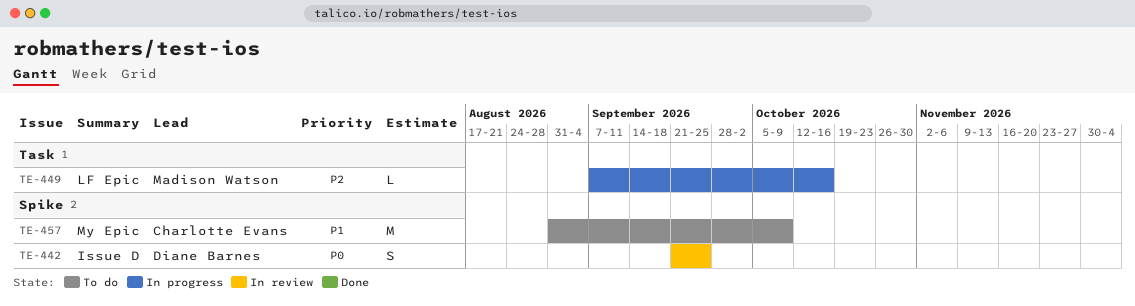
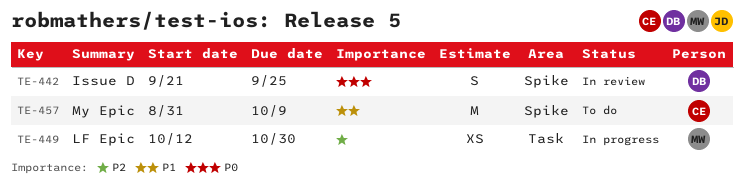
TE-449, estimate: L -> XS
TE-449, start: Sep 7 -> Oct 12
TE-449, due: Oct 16 -> Oct 30

